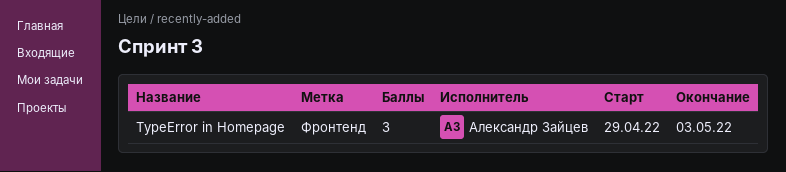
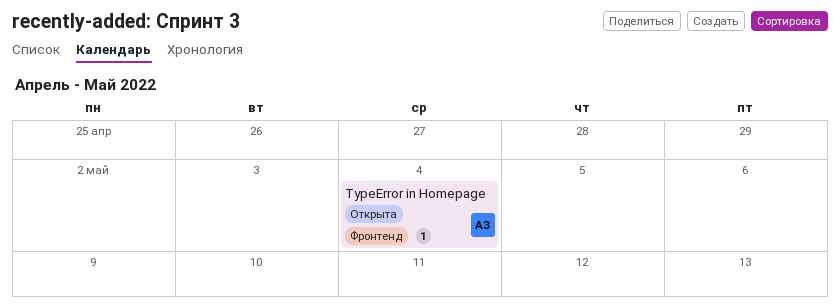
TypeError in Homepage, estimate: 3 -> 1
TypeError in Homepage, due: May 3 -> May 4

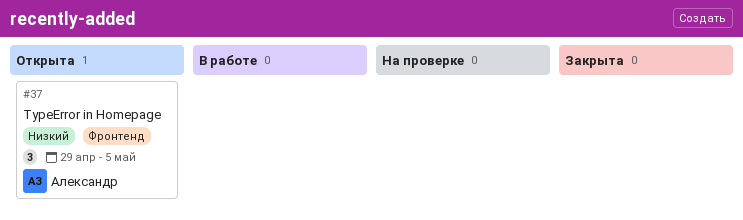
TypeError in Homepage, estimate: 1 -> 3
TypeError in Homepage, due: May 4 -> May 5

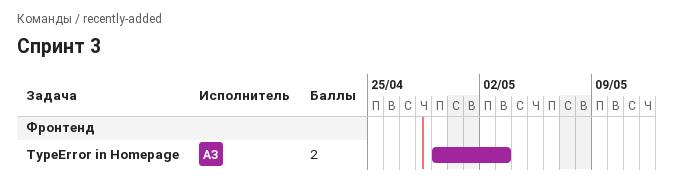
TypeError in Homepage, estimate: 3 -> 2
TypeError in Homepage, due: May 5 -> May 3

